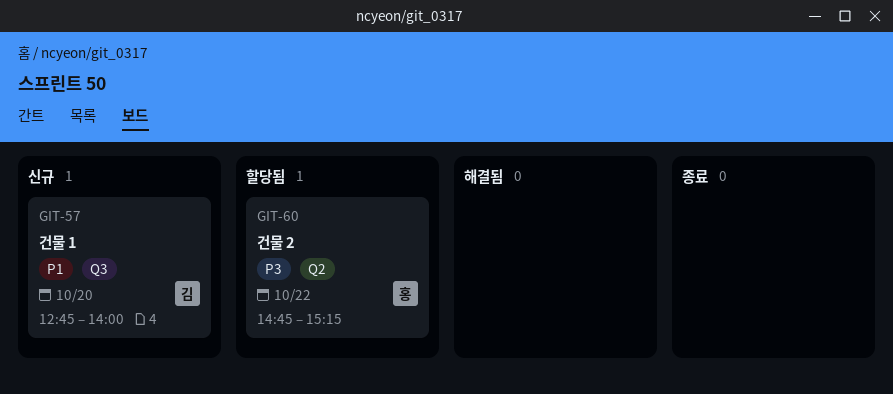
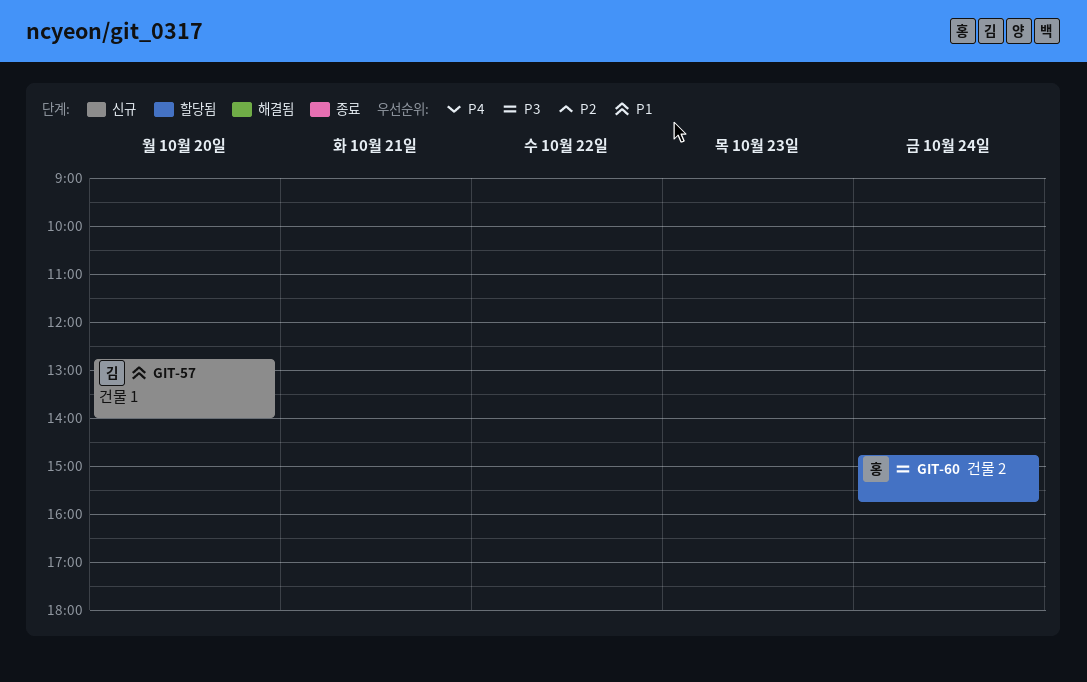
GIT-60, day: Oct 22 -> Oct 24
GIT-60, ends: 15:15 -> 15:45

